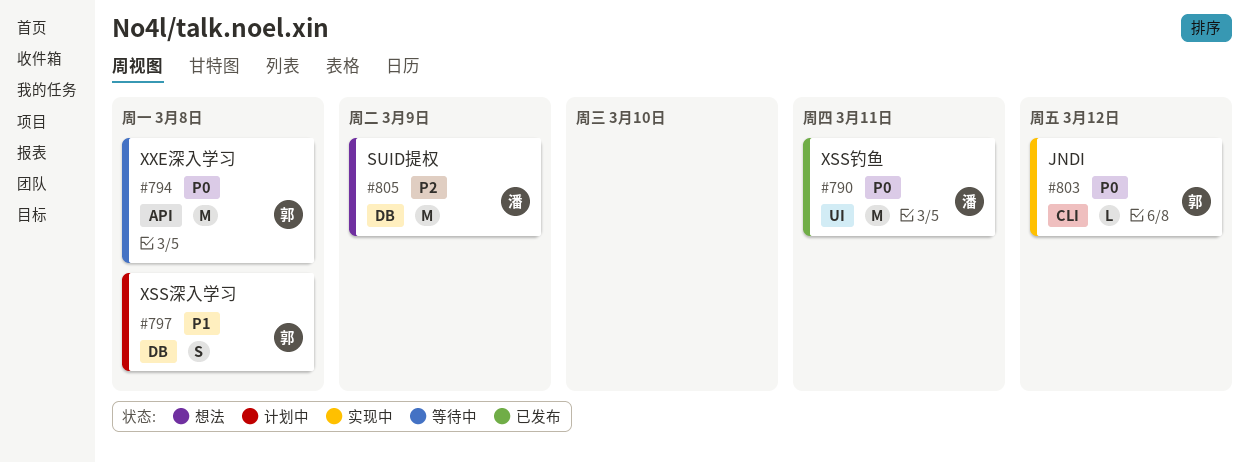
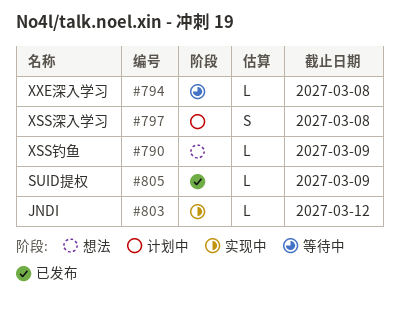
#790, status: 已发布 -> 想法
#790, estimate: M -> L
#790, due: Mar 11 -> Mar 9
#794, estimate: M -> L
#805, status: 想法 -> 已发布
#805, estimate: M -> L

